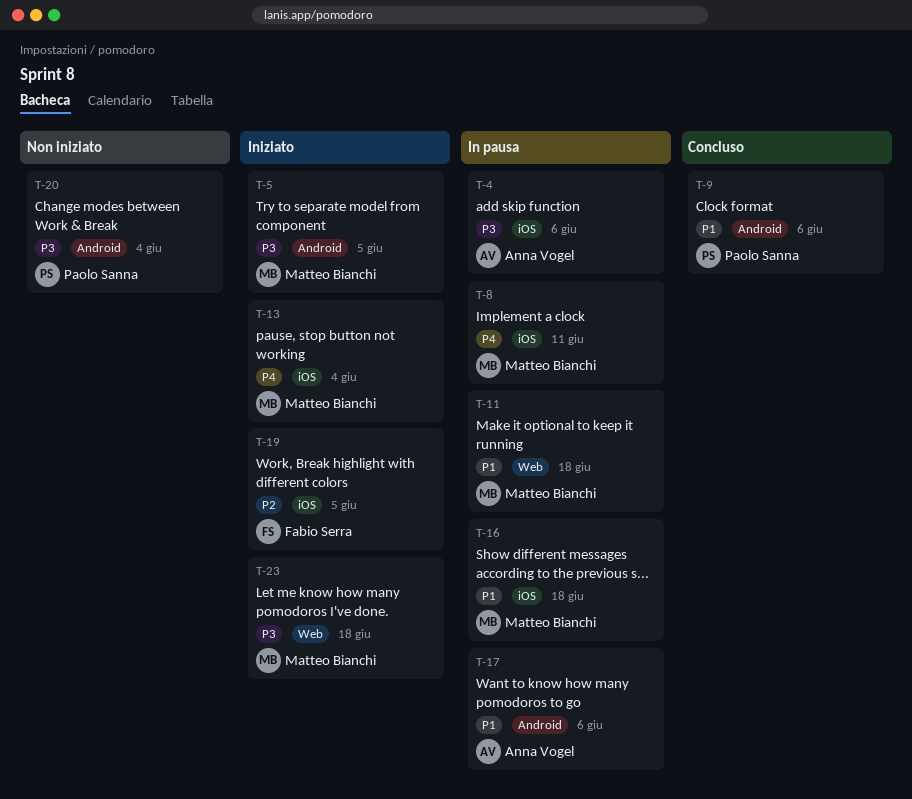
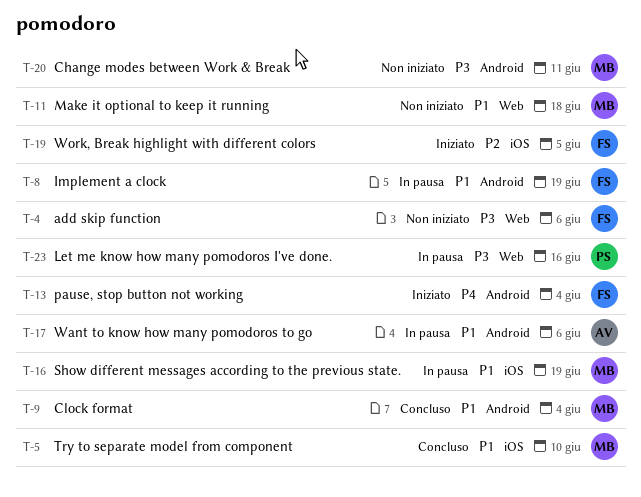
T-4, status: In pausa -> Non iniziato
T-4, owner: Anna Vogel -> Fabio Serra
T-4, label: iOS -> Web
T-5, status: Iniziato -> Concluso
T-5, priority: P3 -> P1
T-5, label: Android -> iOS
T-5, due: Jun 5 -> Jun 10
T-8, owner: Matteo Bianchi -> Fabio Serra
T-8, priority: P4 -> P1
T-8, label: iOS -> Android
T-8, due: Jun 11 -> Jun 19
T-9, owner: Paolo Sanna -> Matteo Bianchi
T-9, due: Jun 6 -> Jun 4
T-11, status: In pausa -> Non iniziato
T-13, owner: Matteo Bianchi -> Fabio Serra
T-13, label: iOS -> Android
T-16, due: Jun 18 -> Jun 19
T-20, owner: Paolo Sanna -> Matteo Bianchi
T-20, due: Jun 4 -> Jun 11
T-23, status: Iniziato -> In pausa
T-23, owner: Matteo Bianchi -> Paolo Sanna
T-23, due: Jun 18 -> Jun 16

